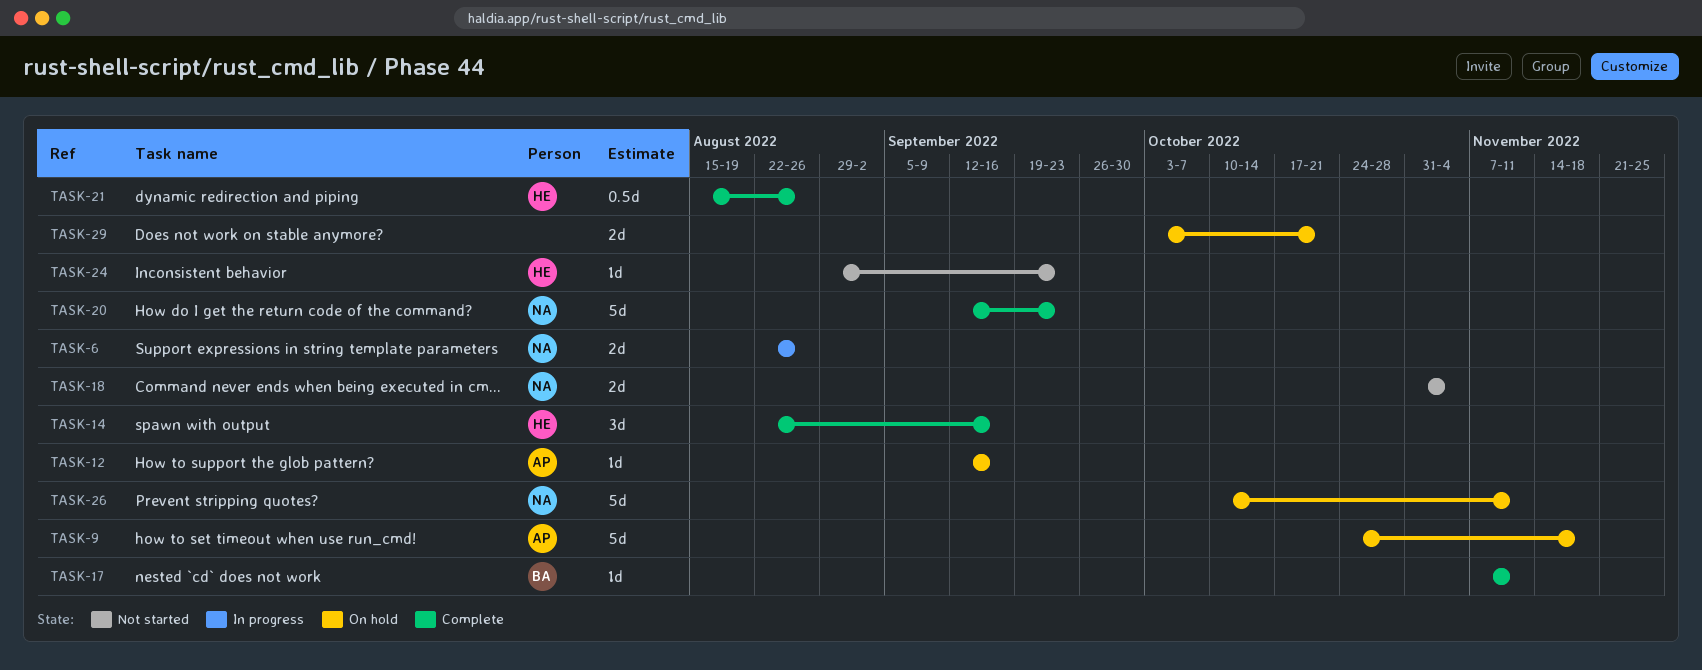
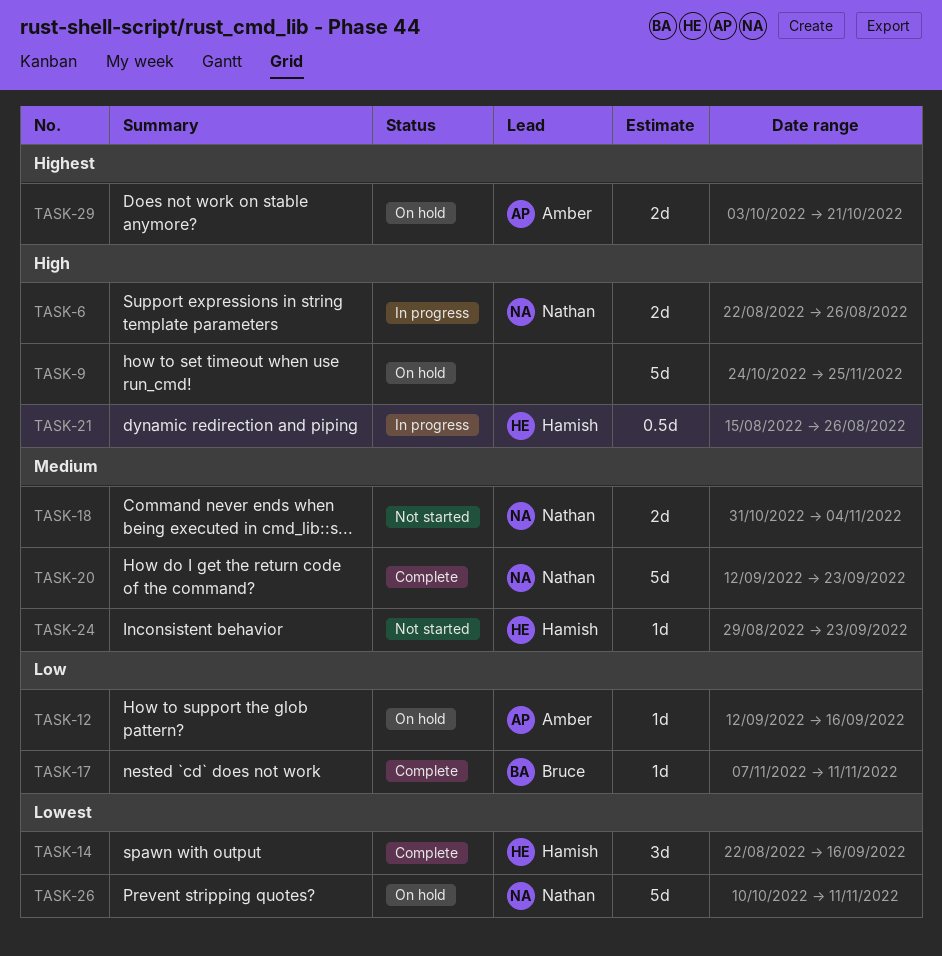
TASK-9, owner: Amber -> none
TASK-9, due: Nov 18 -> Nov 25
TASK-21, status: Complete -> In progress
TASK-29, owner: none -> Amber

